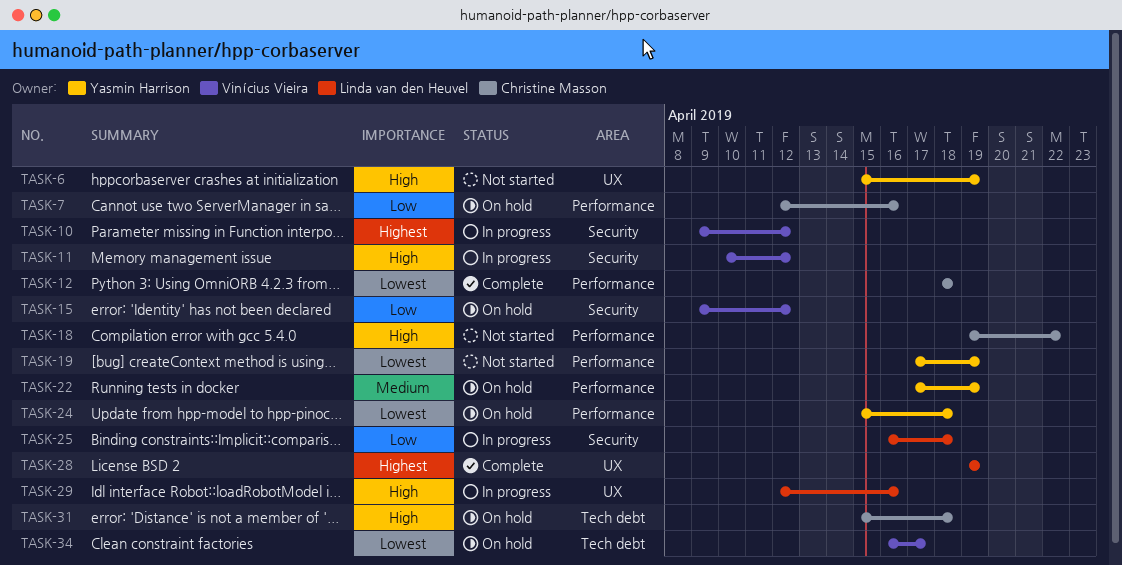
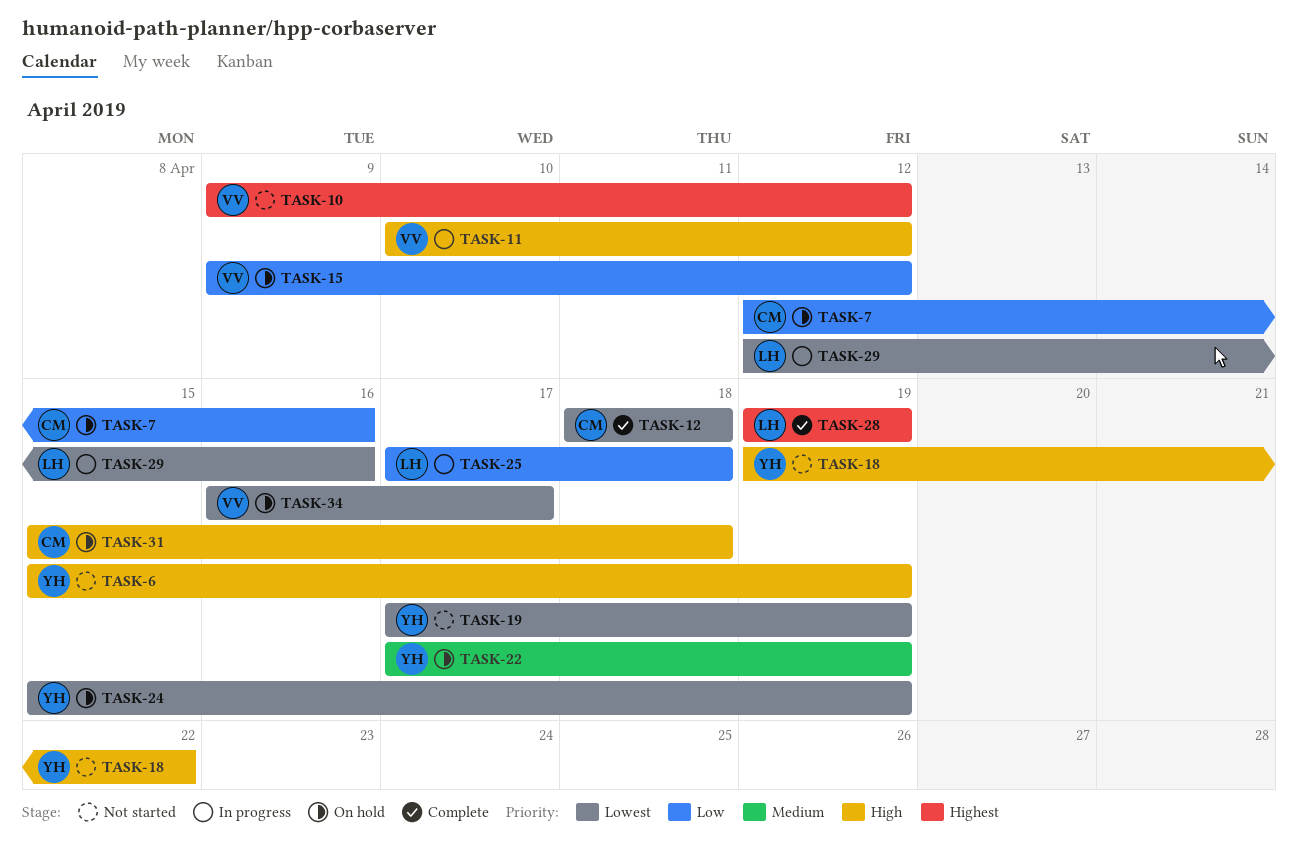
TASK-10, status: In progress -> Not started
TASK-18, owner: Christine Masson -> Yasmin Harrison
TASK-24, due: Apr 18 -> Apr 19
TASK-25, start: Apr 16 -> Apr 17
TASK-29, priority: High -> Lowest

